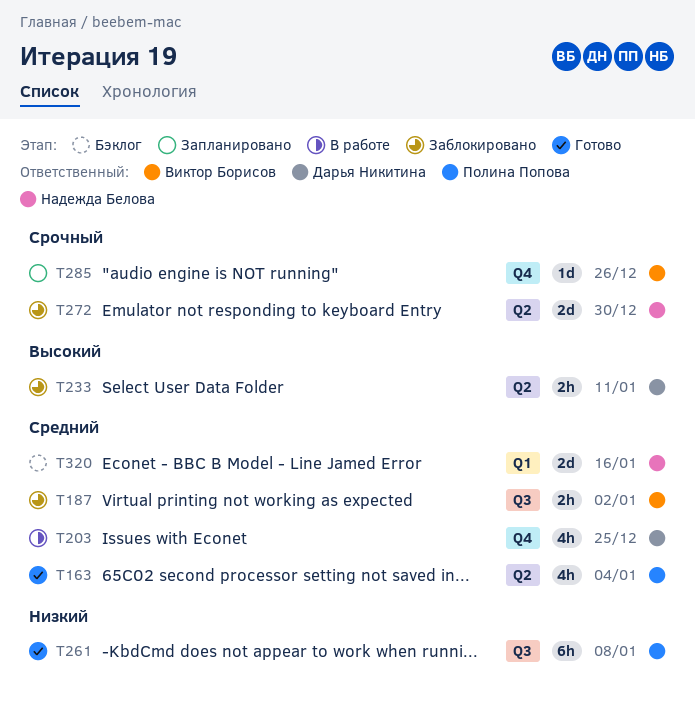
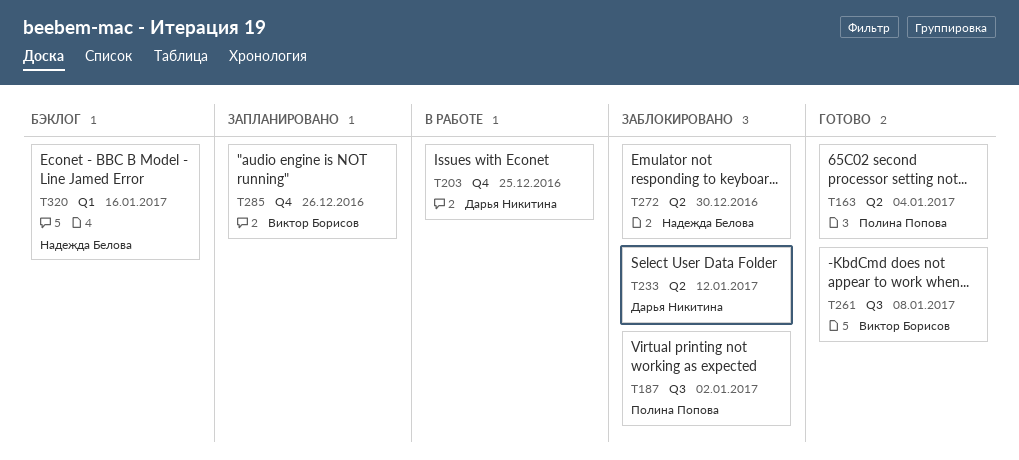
T187, owner: Виктор Борисов -> Полина Попова
T233, due: Jan 11 -> Jan 12
T261, owner: Полина Попова -> Виктор Борисов

